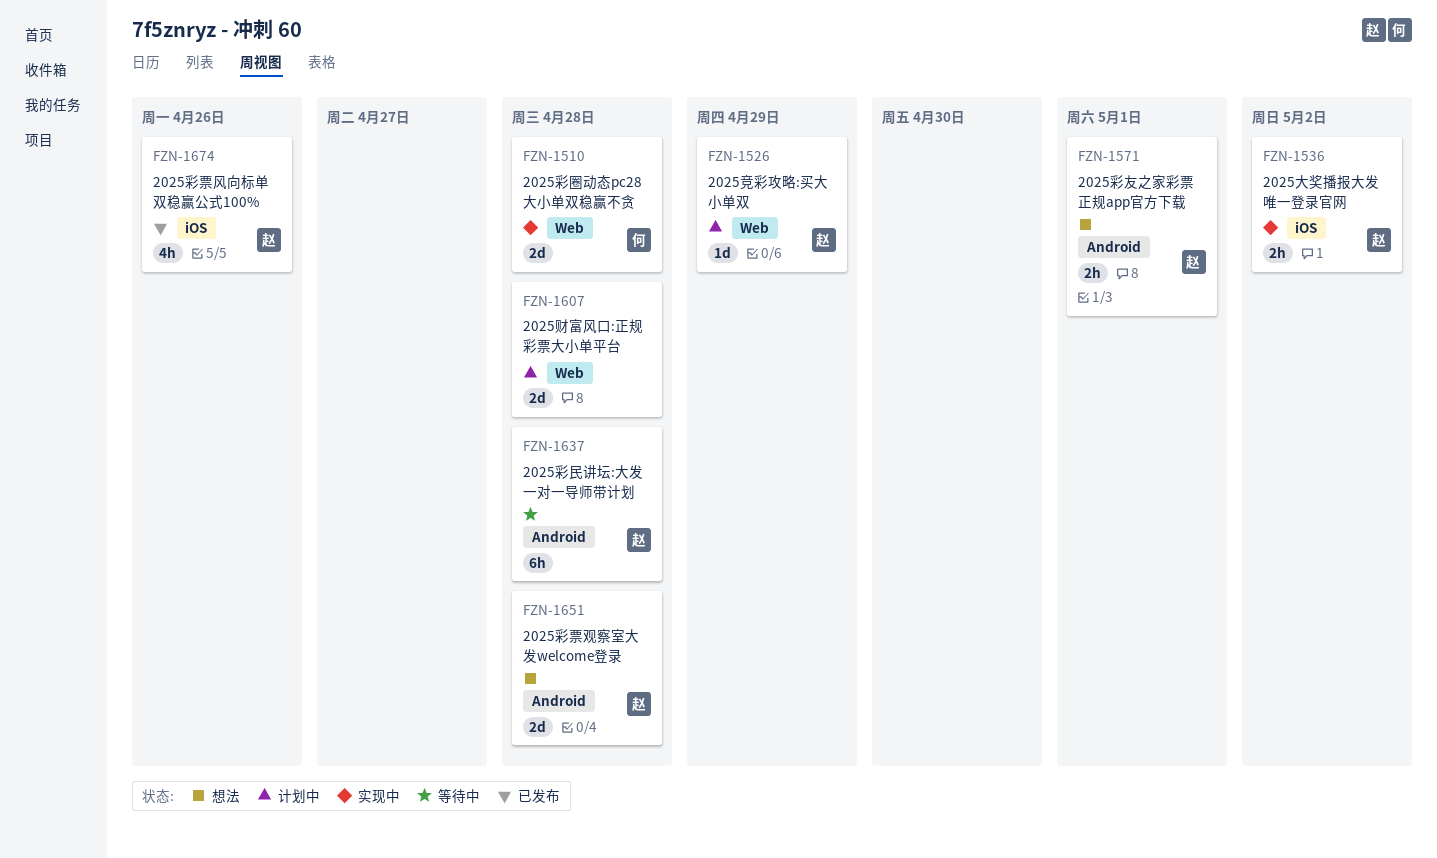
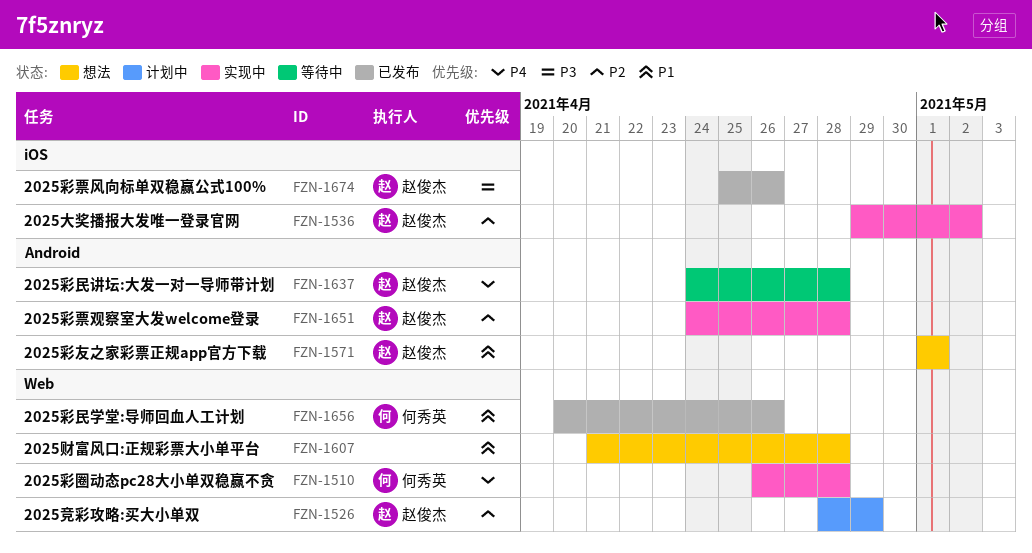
FZN-1607, status: 计划中 -> 想法
FZN-1651, status: 想法 -> 实现中
FZN-1656: none -> present

